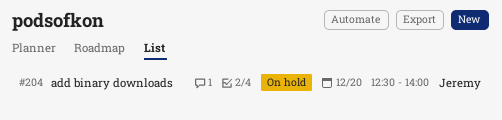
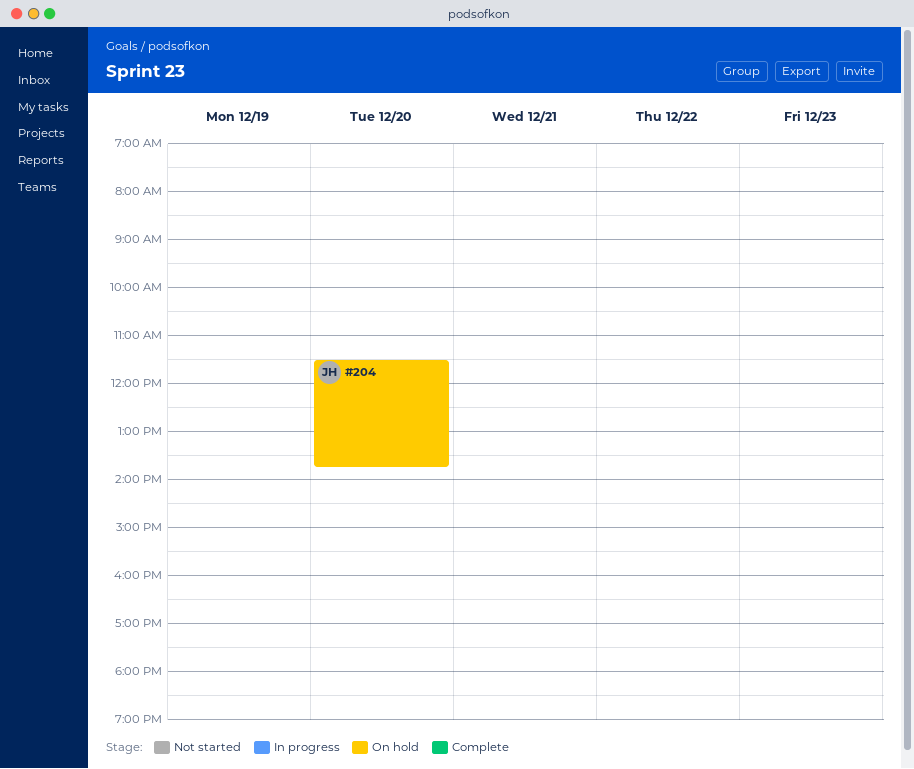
#204, begins: 12:30 -> 11:30
#204, ends: 14:00 -> 13:45

